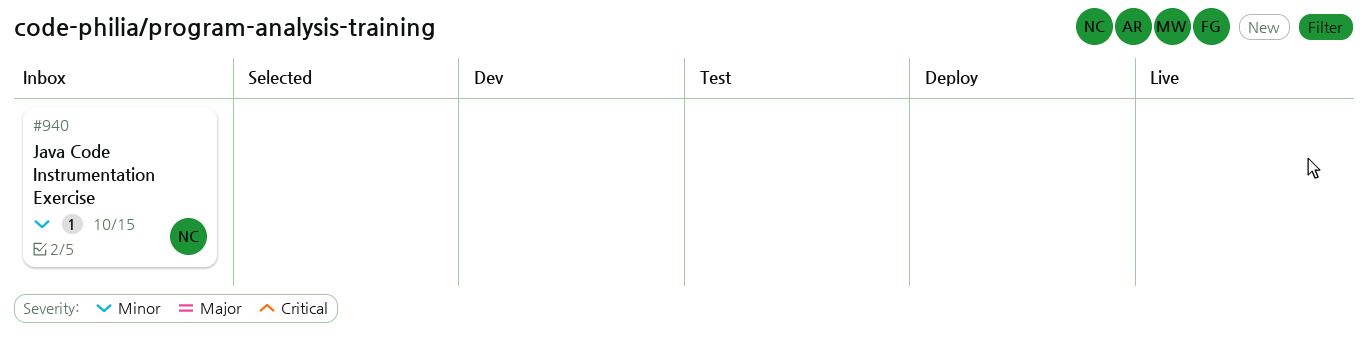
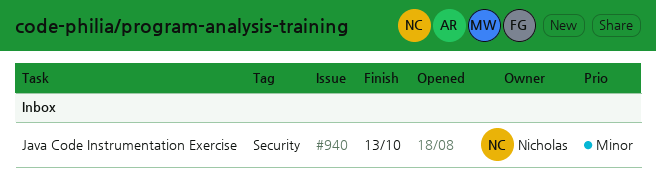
#940, due: Oct 15 -> Oct 13

